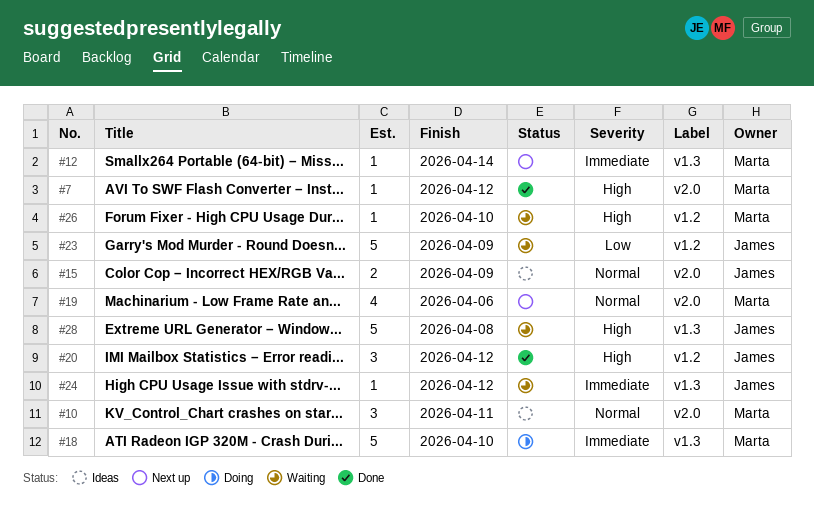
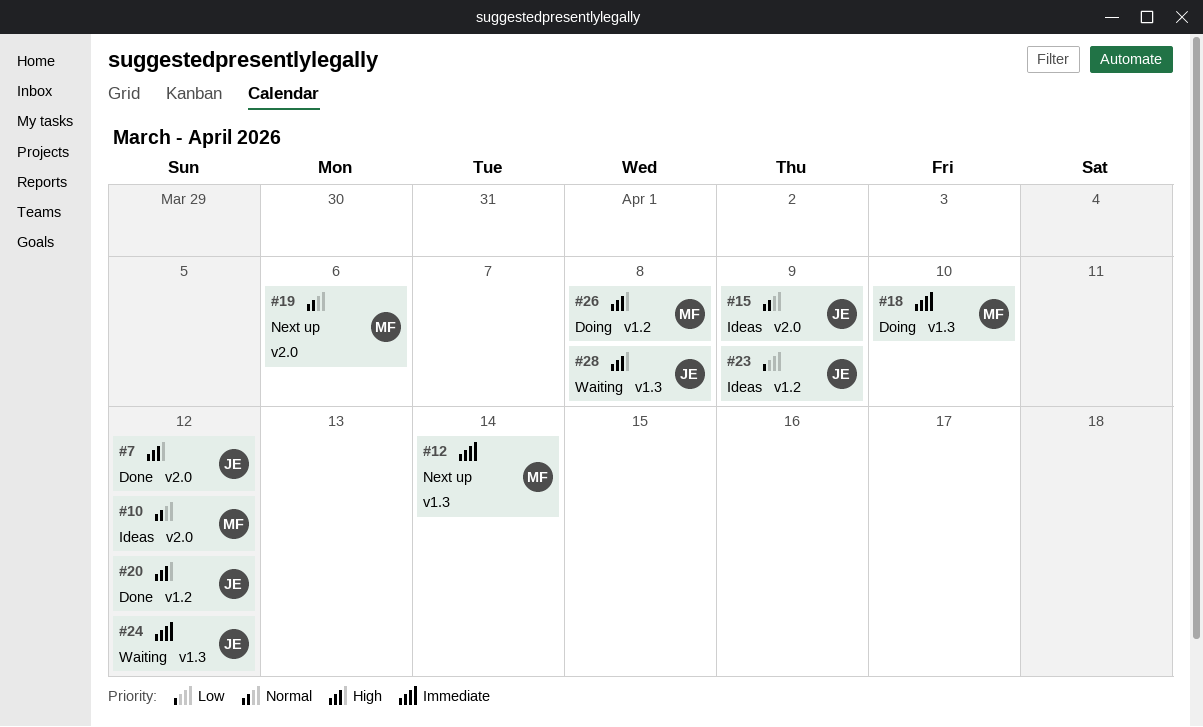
#7, owner: Marta -> James
#10, due: Apr 11 -> Apr 12
#23, status: Waiting -> Ideas
#26, status: Waiting -> Doing
#26, due: Apr 10 -> Apr 8

